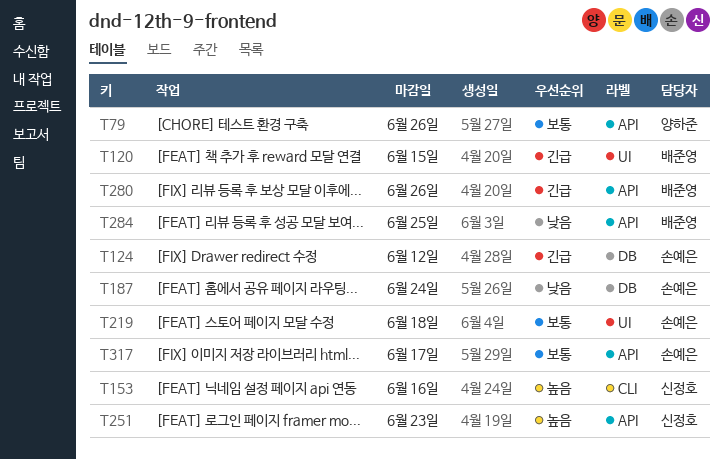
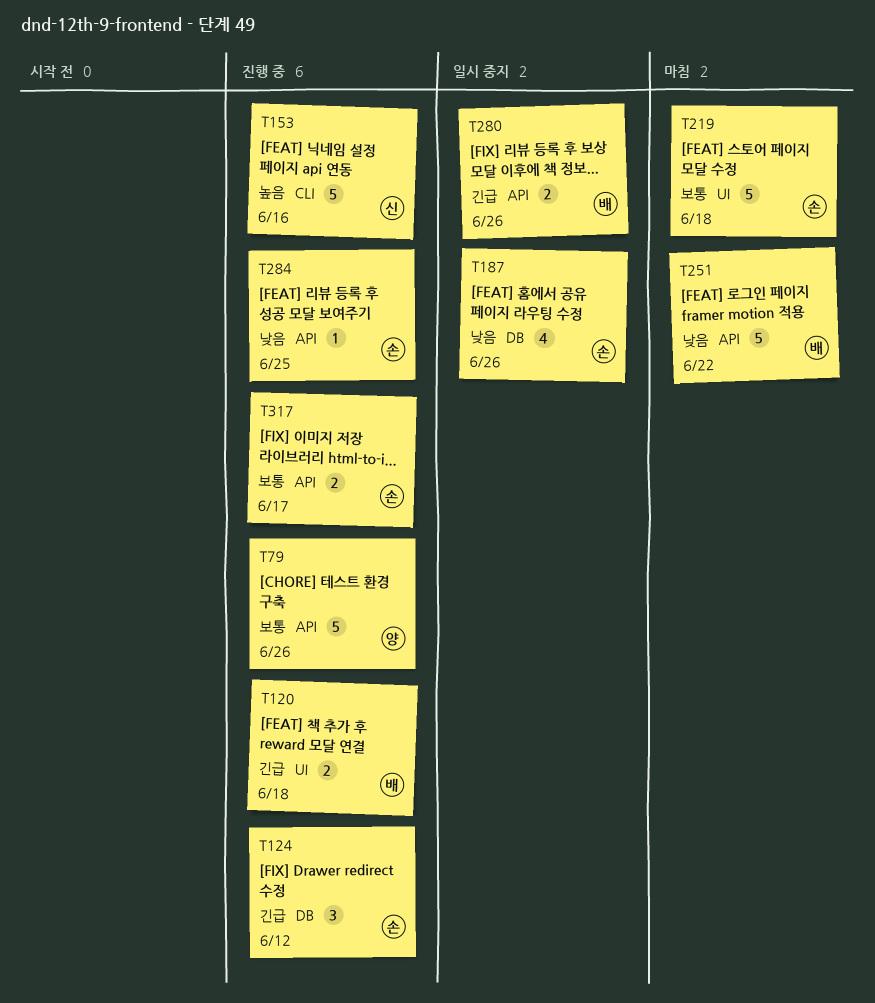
T120, due: Jun 15 -> Jun 18
T187, due: Jun 24 -> Jun 26
T251, owner: 신정호 -> 배준영
T251, priority: 높음 -> 낮음
T251, due: Jun 23 -> Jun 22
T284, owner: 배준영 -> 손예은

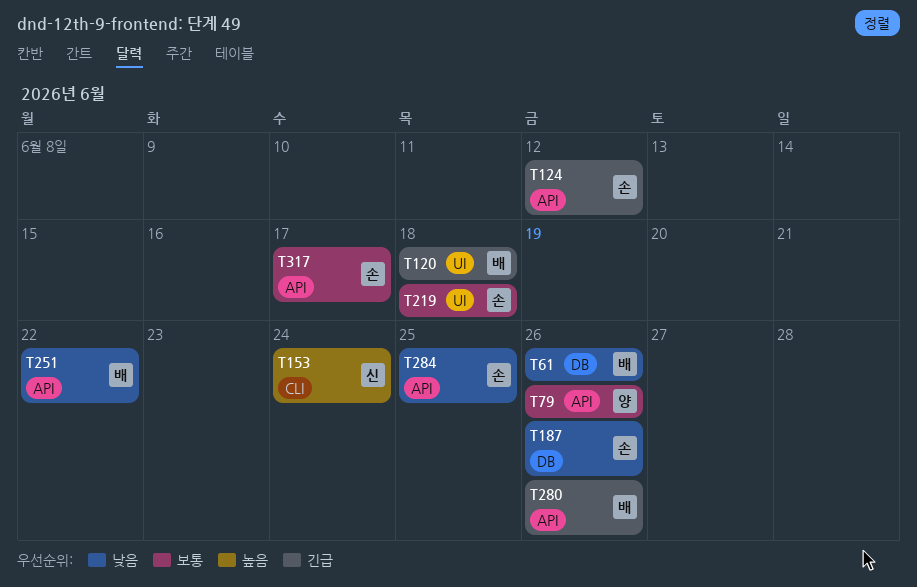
T61: none -> present
T124, label: DB -> API
T153, due: Jun 16 -> Jun 24

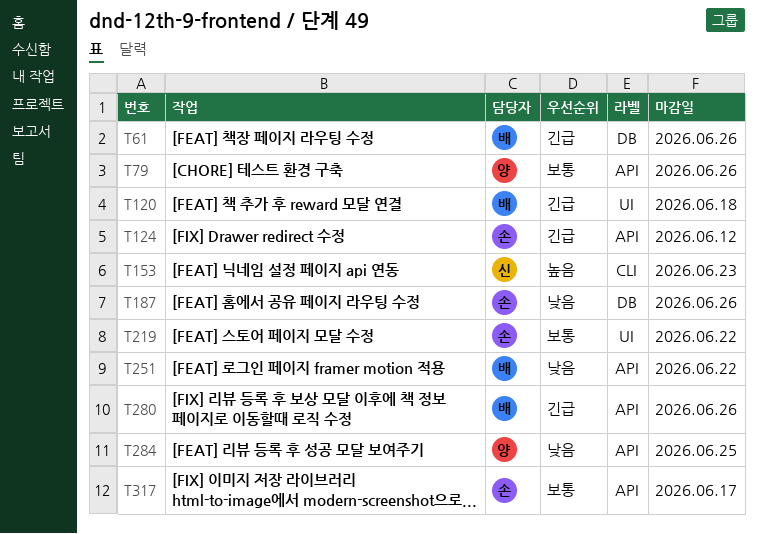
T61, priority: 낮음 -> 긴급
T153, due: Jun 24 -> Jun 23
T219, due: Jun 18 -> Jun 22
T284, owner: 손 -> 양

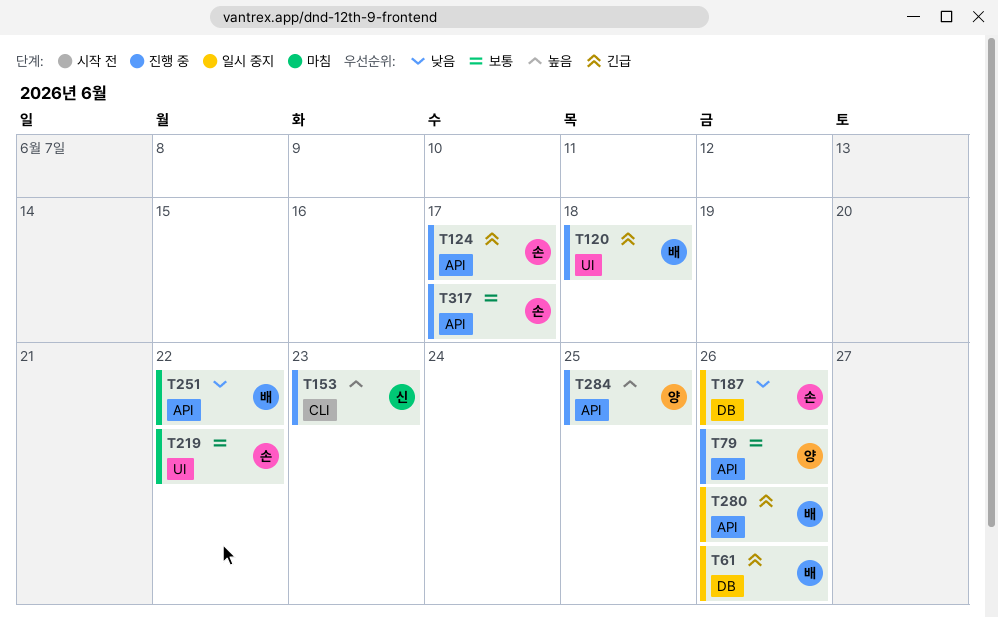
T124, due: Jun 12 -> Jun 17
T284, priority: 낮음 -> 높음

